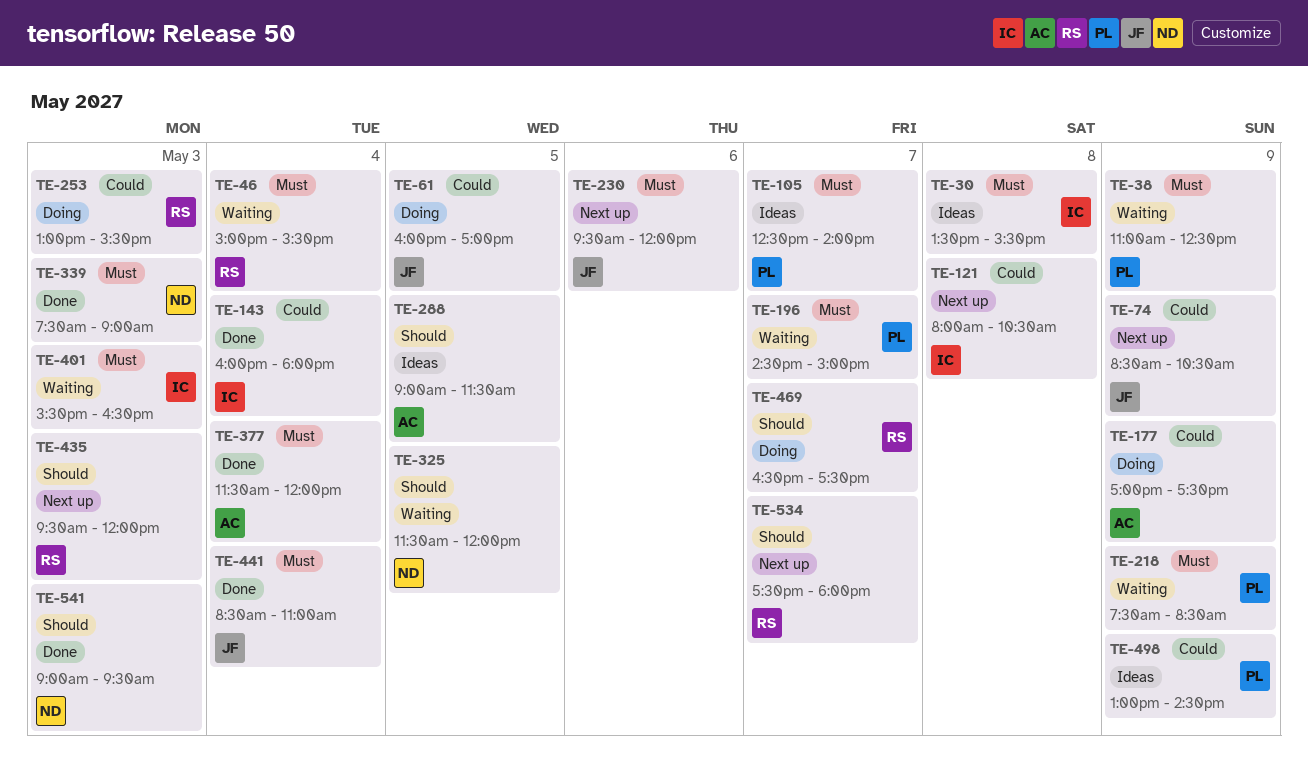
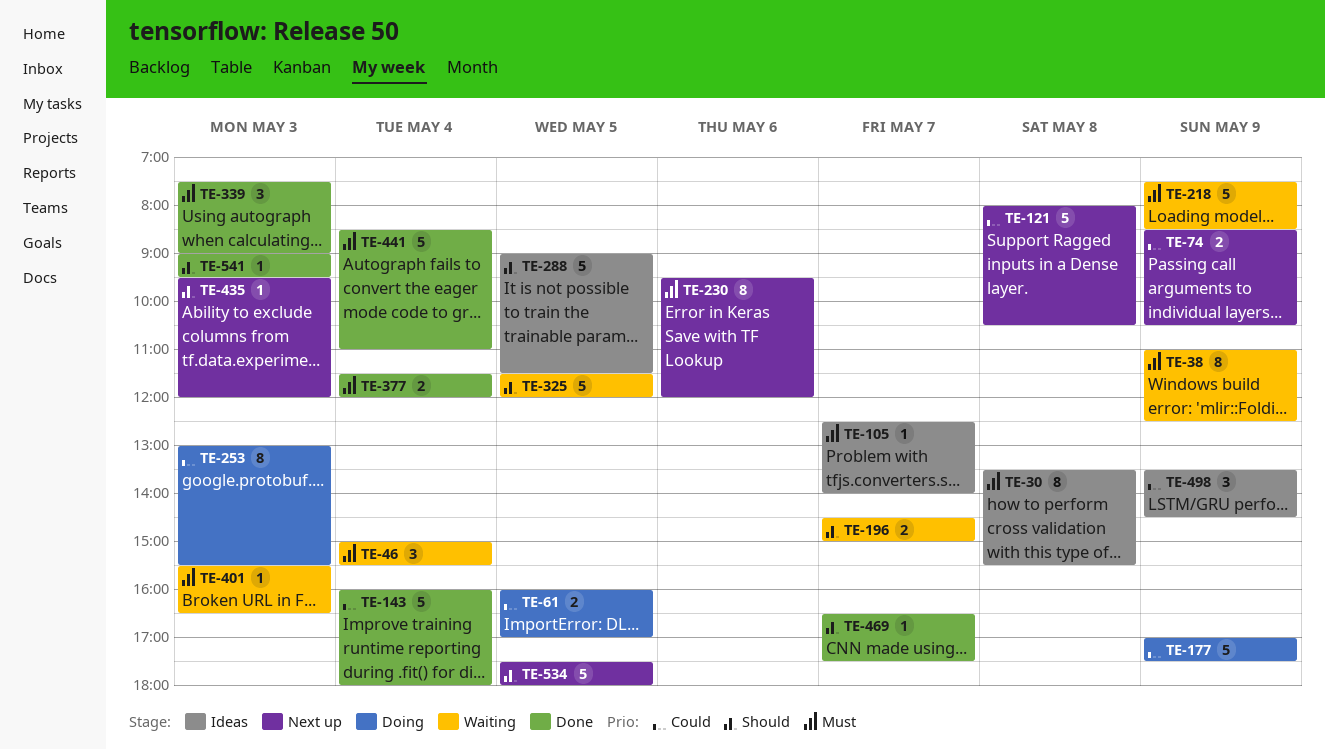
TE-196, priority: Must -> Should
TE-469, status: Doing -> Done
TE-498, begins: 13:00 -> 13:30
TE-534, day: May 7 -> May 5

